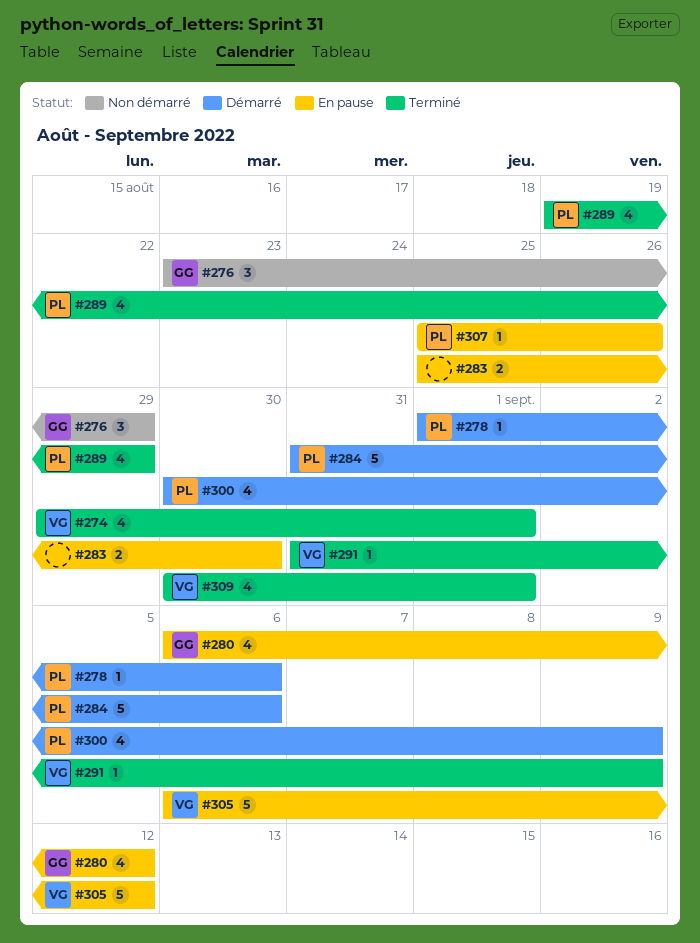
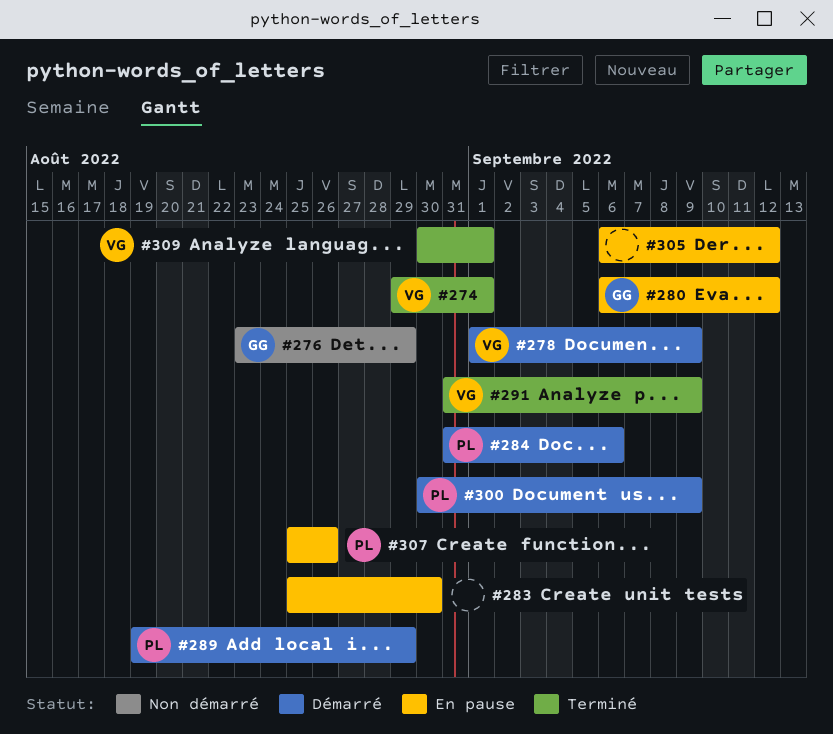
#278, owner: PL -> VG
#278, due: Sep 6 -> Sep 9
#289, status: Terminé -> Démarré
#305, owner: VG -> none

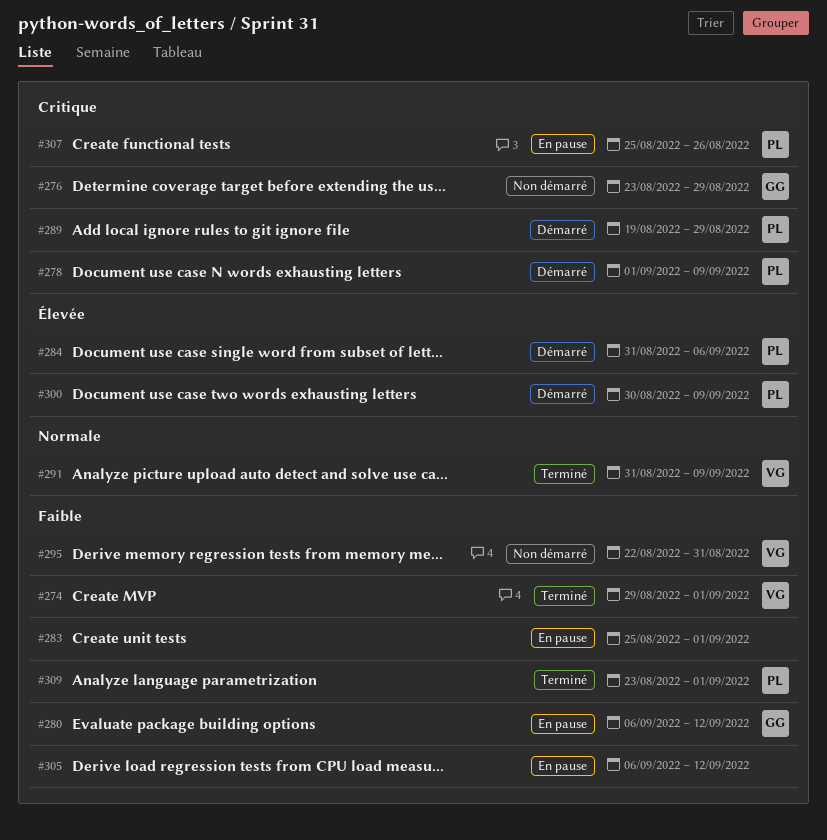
#278, owner: VG -> PL
#283, due: Aug 30 -> Sep 1
#295: none -> present
#309, owner: VG -> PL
#309, start: Aug 30 -> Aug 23

